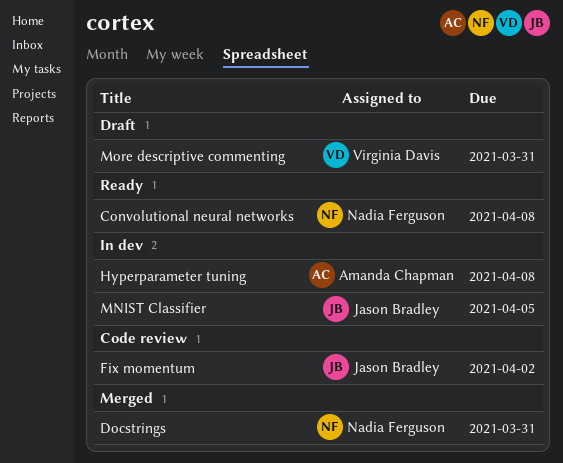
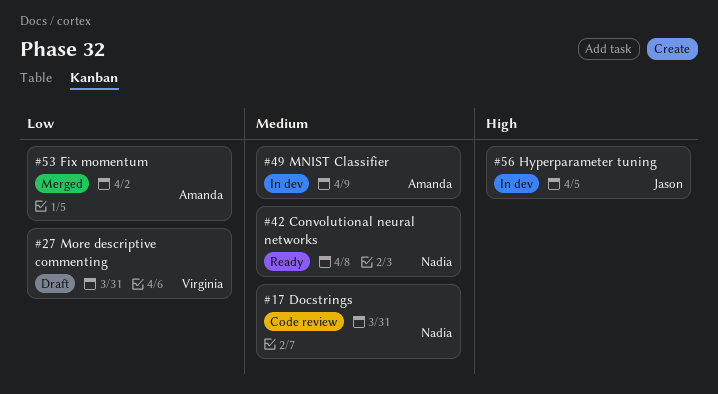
Docstrings, status: Merged -> Code review
Fix momentum, status: Code review -> Merged
Fix momentum, owner: Jason Bradley -> Amanda Chapman
Hyperparameter tuning, owner: Amanda Chapman -> Jason Bradley
Hyperparameter tuning, due: Apr 8 -> Apr 5
MNIST Classifier, owner: Jason Bradley -> Amanda Chapman
MNIST Classifier, due: Apr 5 -> Apr 9

